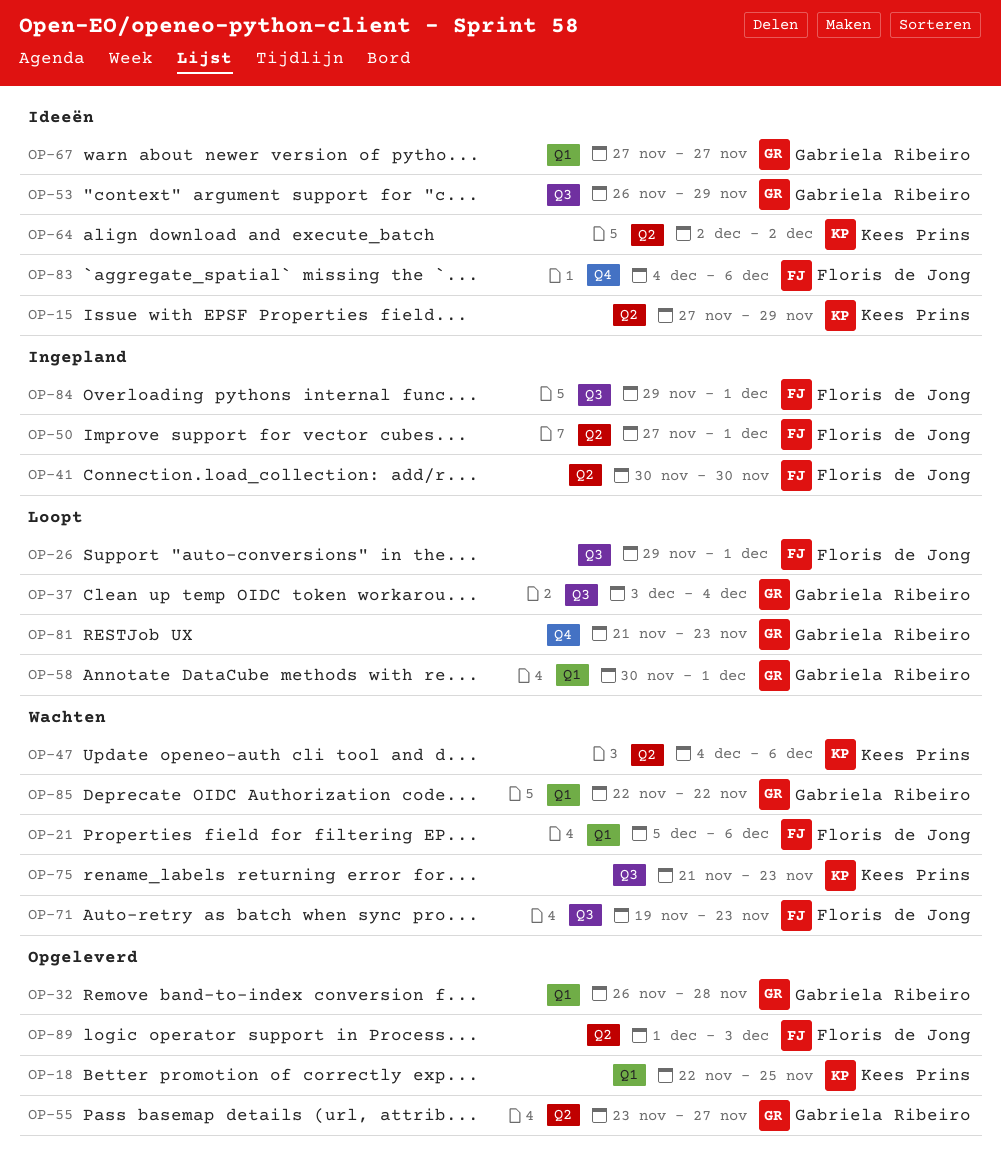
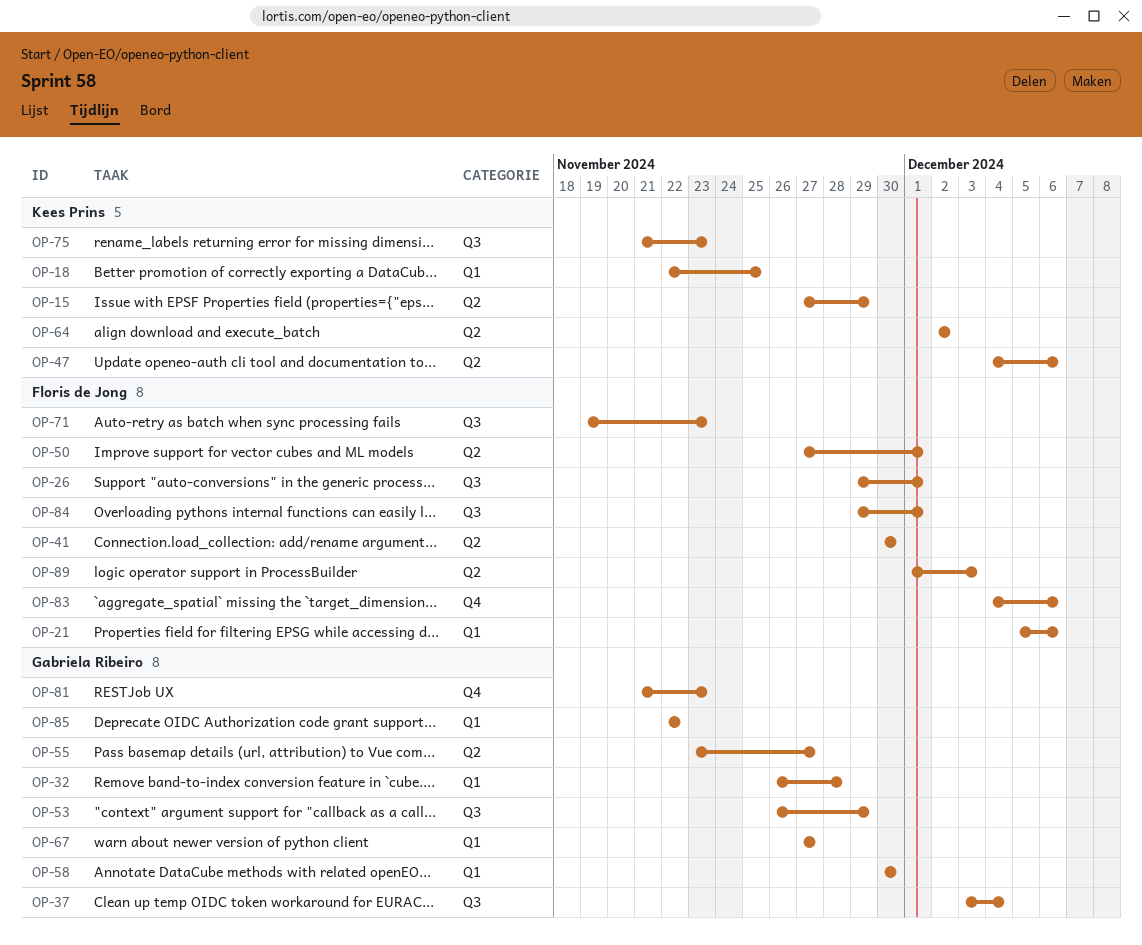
OP-58, due: Dec 1 -> Nov 30

